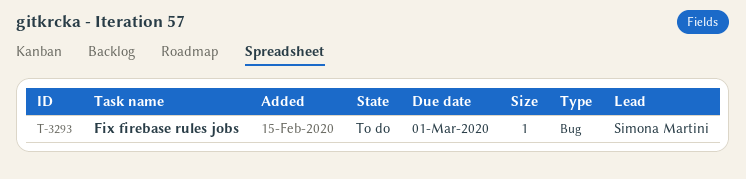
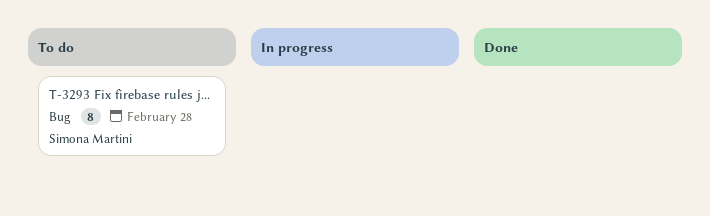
T-3293, estimate: 1 -> 8
T-3293, due: Mar 1 -> Feb 28

